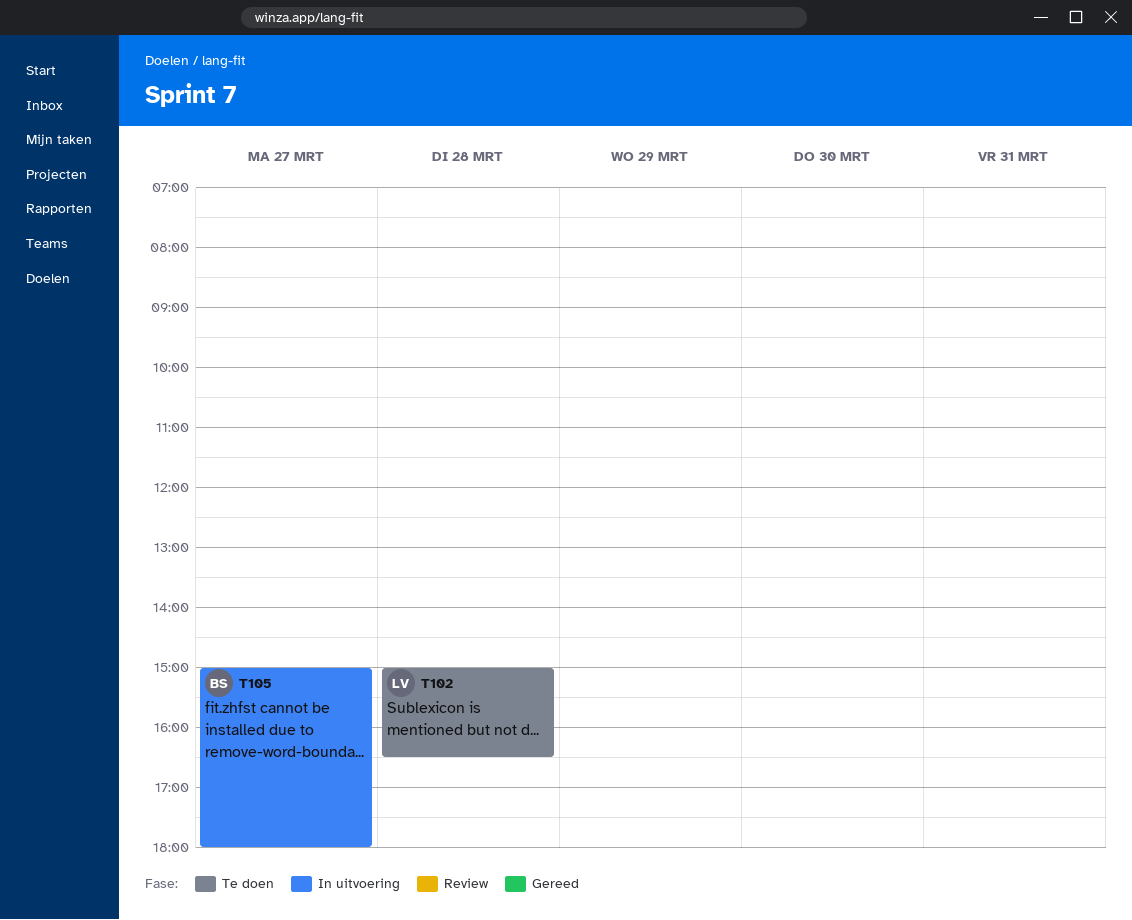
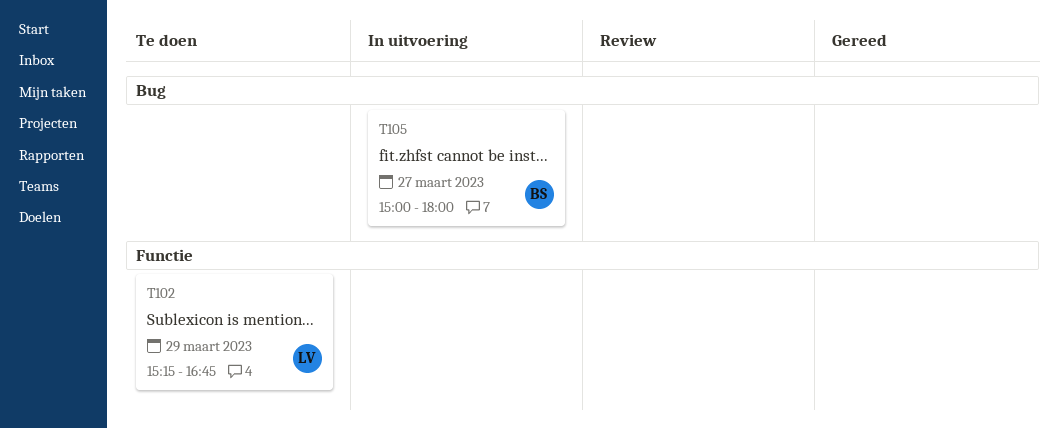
T102, day: Mar 28 -> Mar 29
T102, begins: 15:00 -> 15:15
T102, ends: 16:30 -> 16:45

